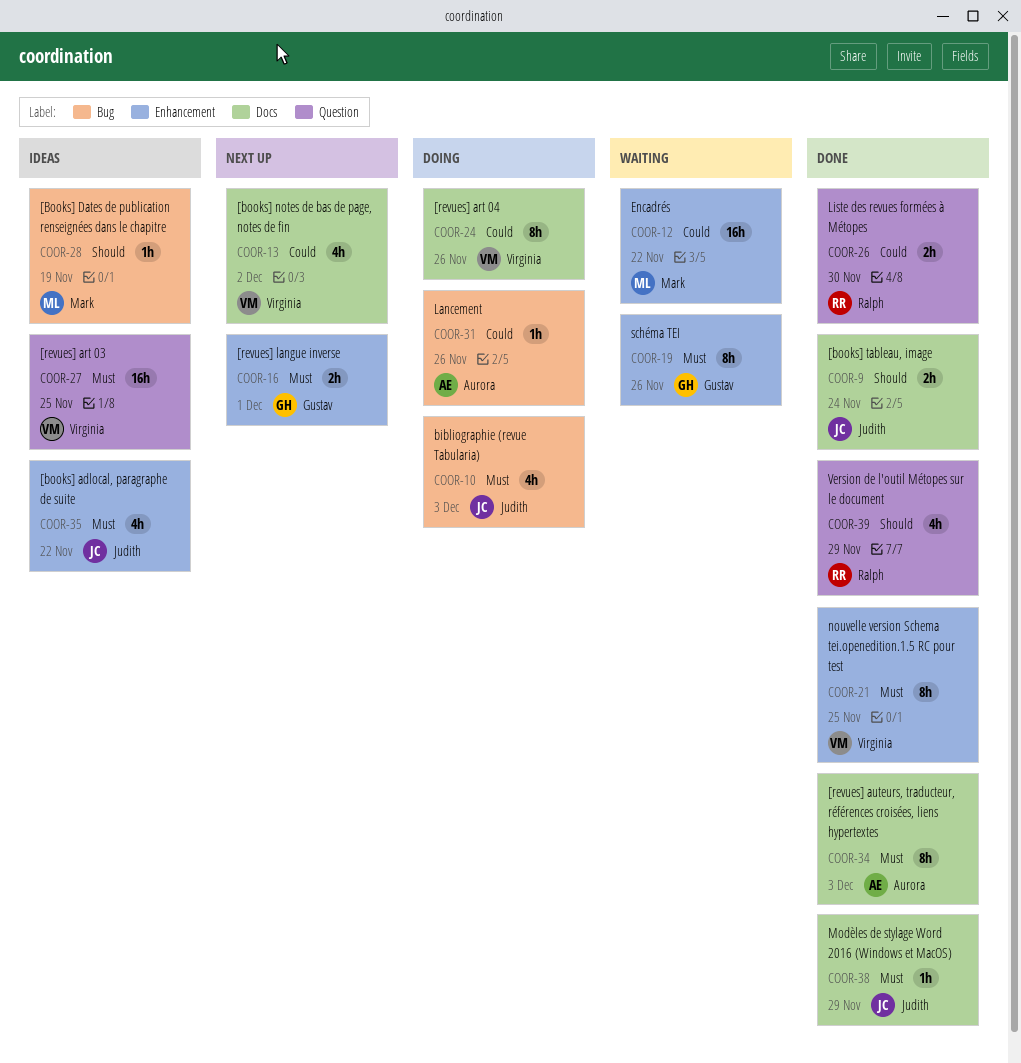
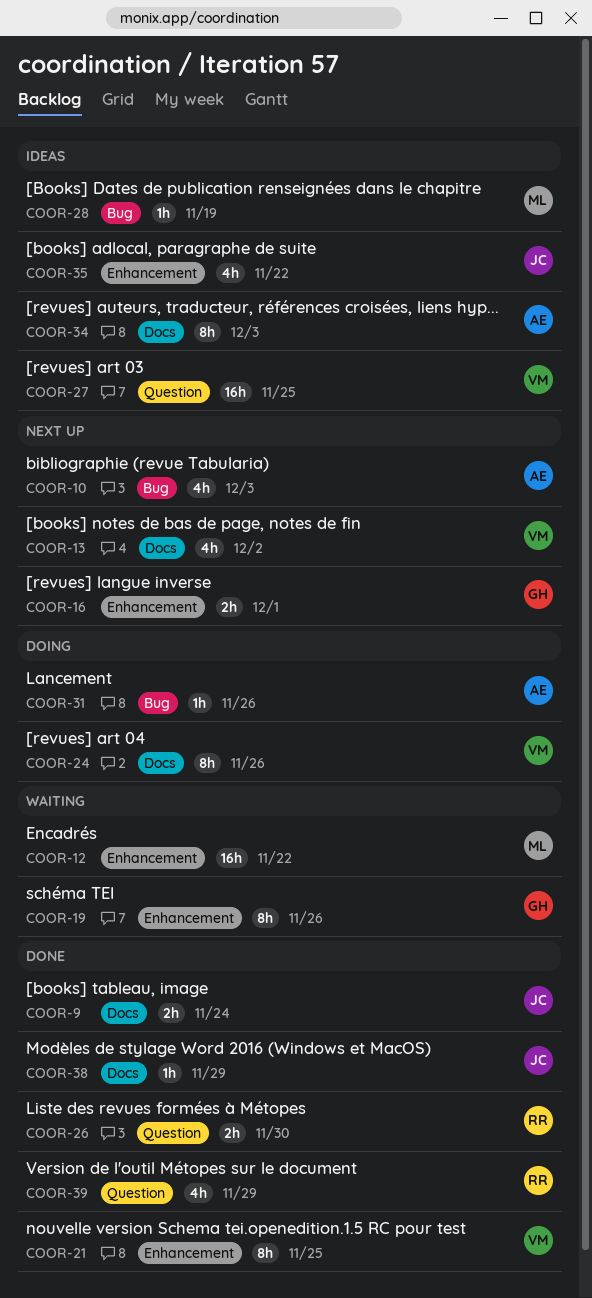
COOR-10, status: Doing -> Next up
COOR-10, owner: Judith -> Aurora
COOR-34, status: Done -> Ideas

